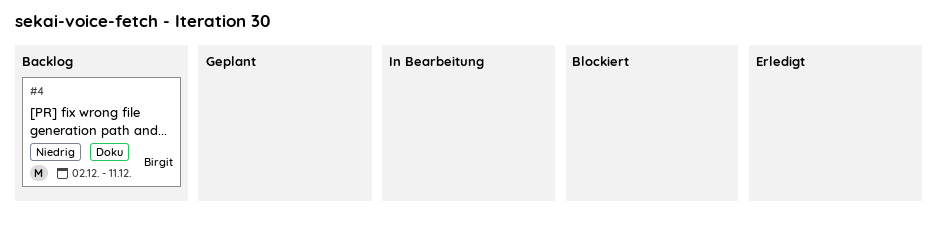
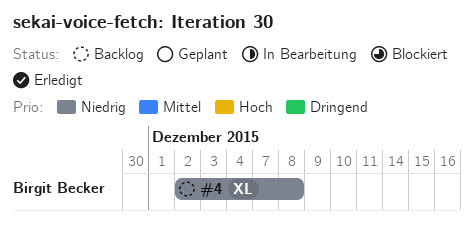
#4, estimate: M -> XL
#4, due: Dec 11 -> Dec 8

